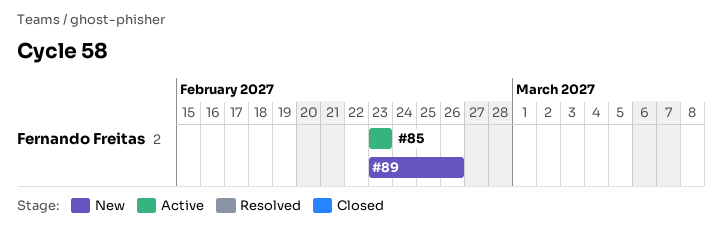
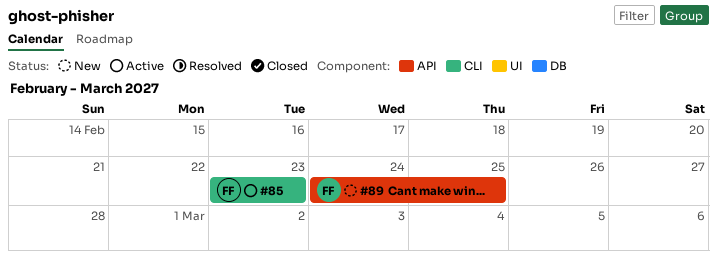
#89, start: Feb 23 -> Feb 24
#89, due: Feb 26 -> Feb 25

